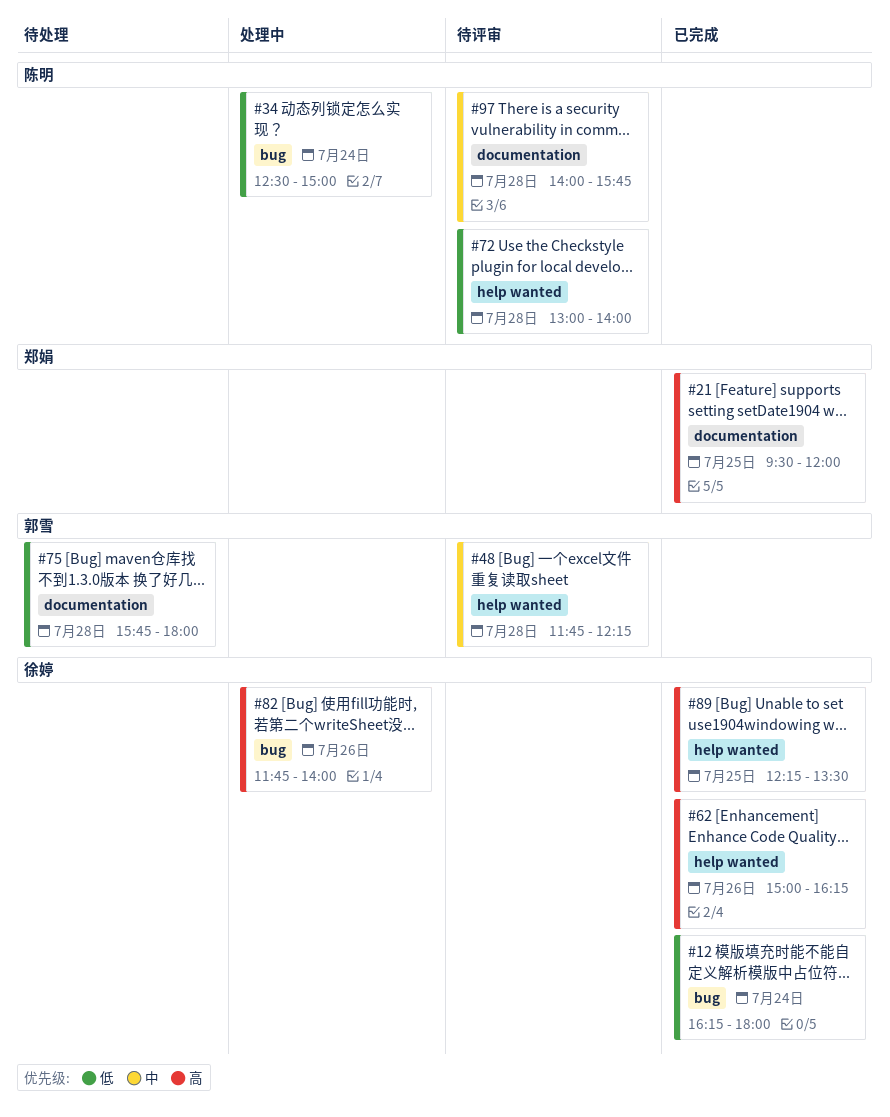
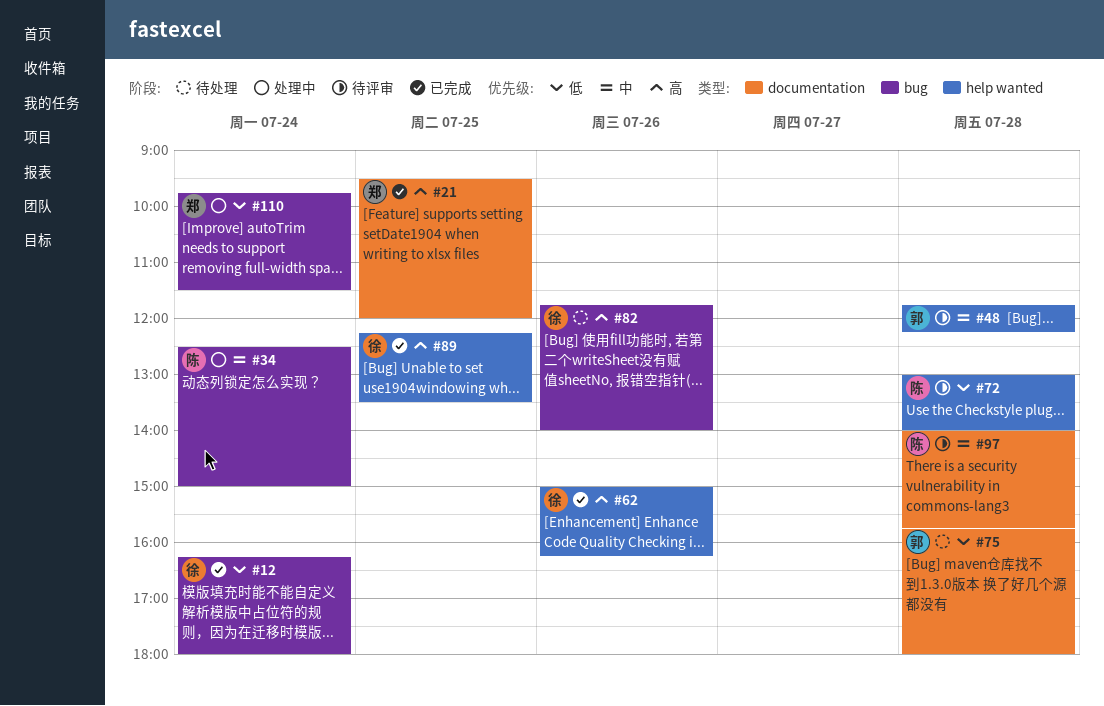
#34, priority: 低 -> 中
#82, status: 处理中 -> 待处理
#110: none -> present

